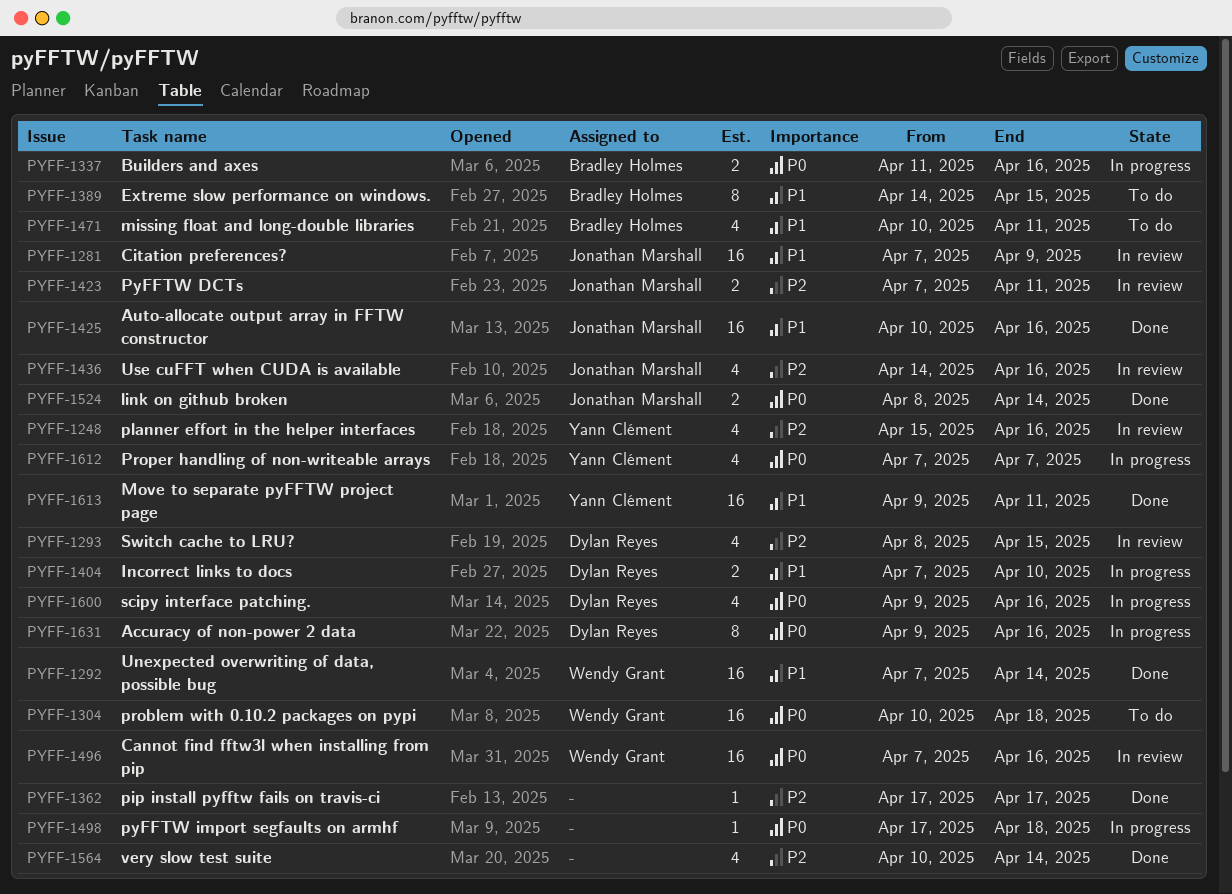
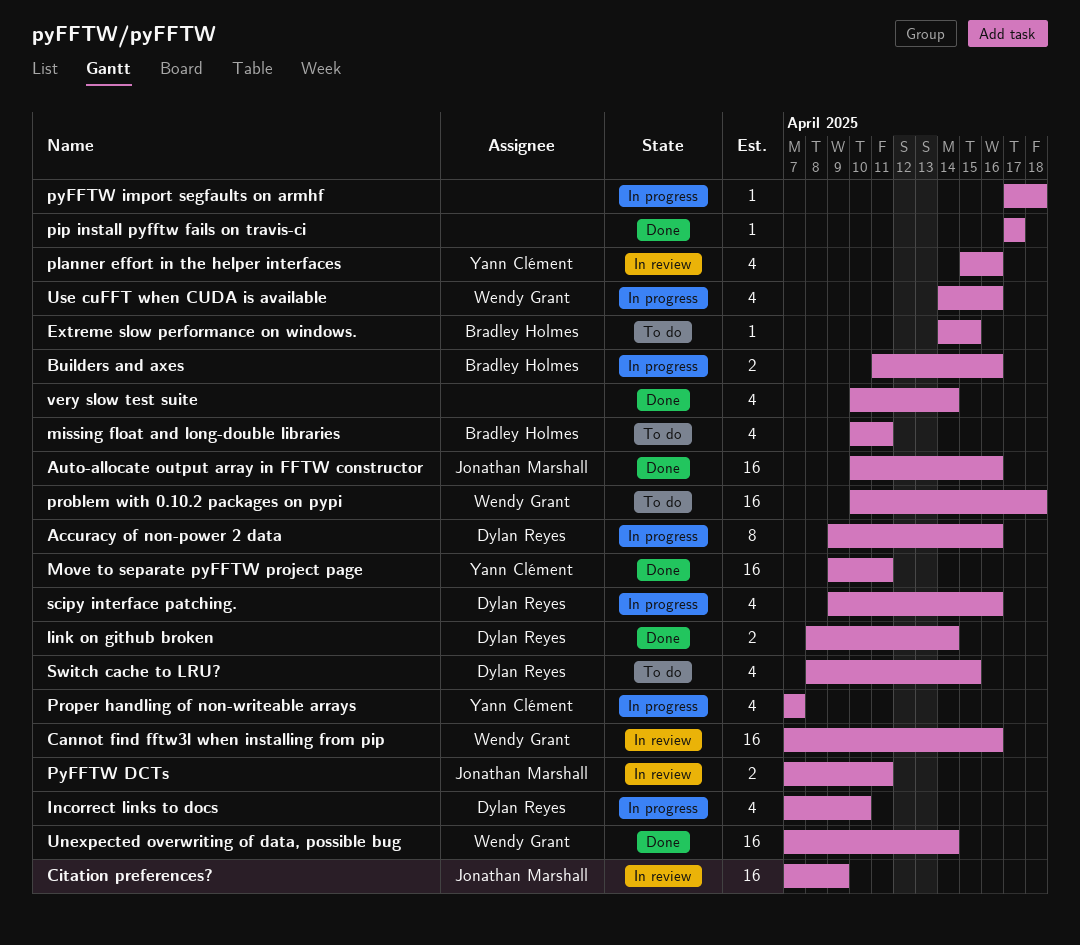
Extreme slow performance on windows., estimate: 8 -> 1
Incorrect links to docs, estimate: 2 -> 4
link on github broken, owner: Jonathan Marshall -> Dylan Reyes
Switch cache to LRU?, status: In review -> To do
Use cuFFT when CUDA is available, status: In review -> In progress
Use cuFFT when CUDA is available, owner: Jonathan Marshall -> Wendy Grant

